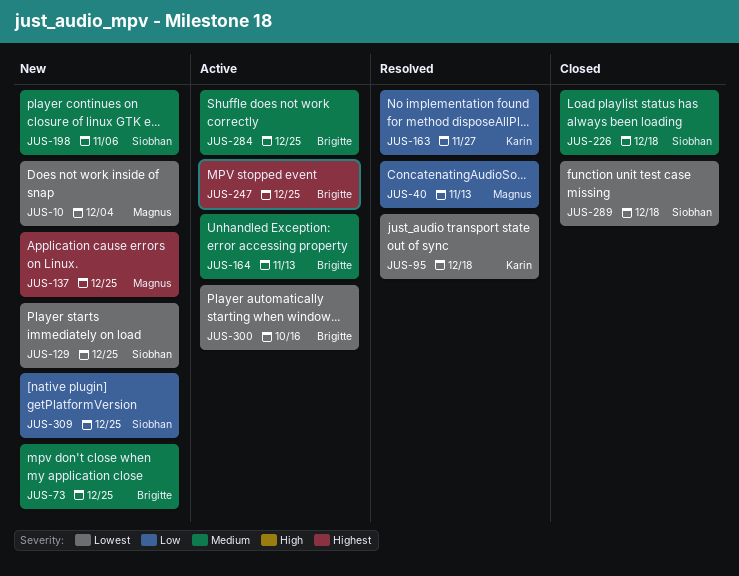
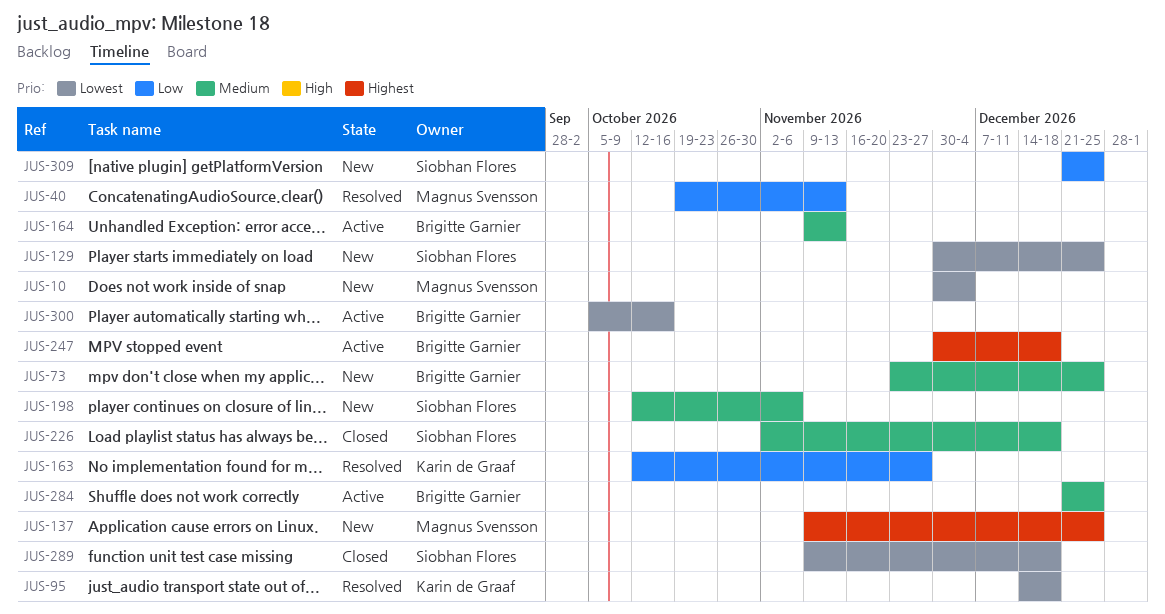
JUS-247, due: Dec 25 -> Dec 18

